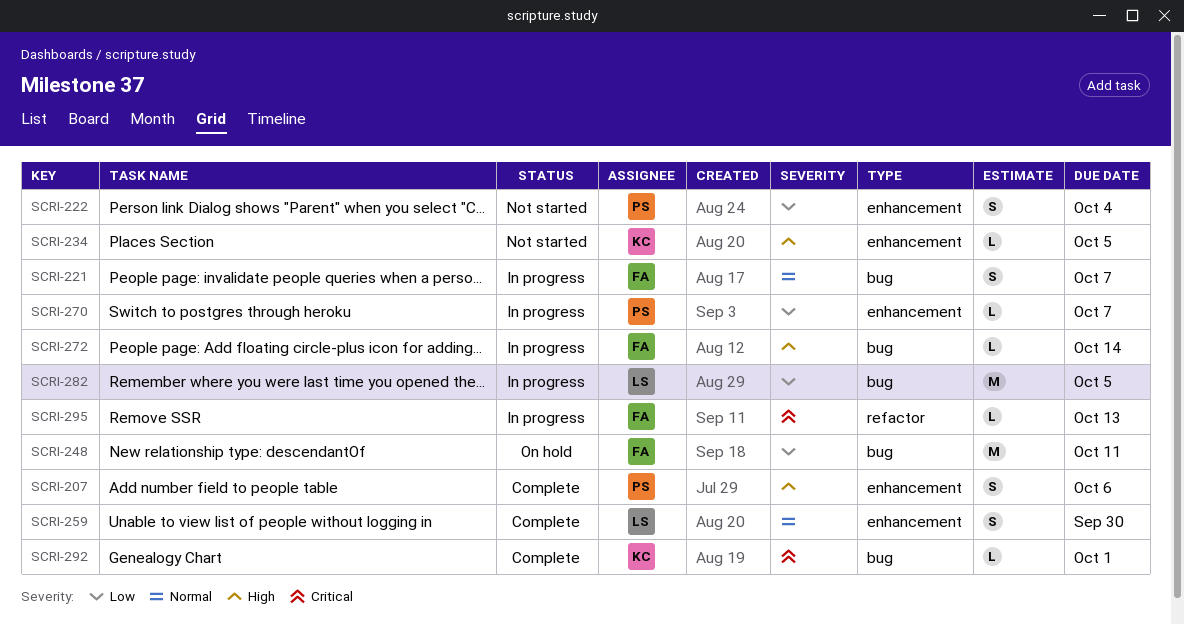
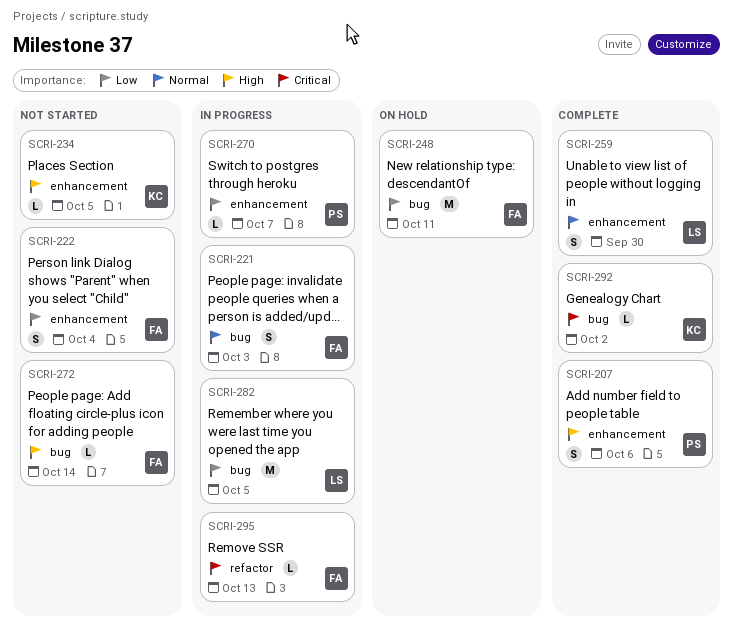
SCRI-221, due: Oct 7 -> Oct 3
SCRI-222, owner: PS -> FA
SCRI-272, status: In progress -> Not started
SCRI-292, due: Oct 1 -> Oct 2

